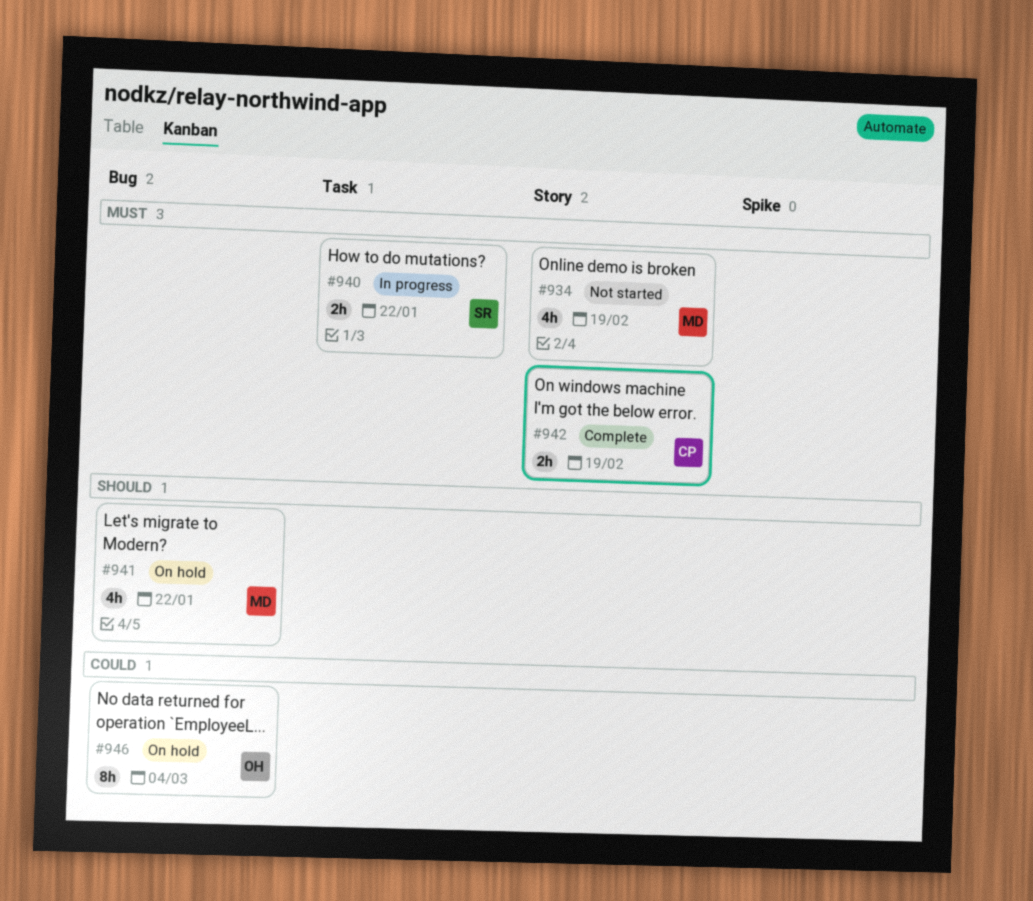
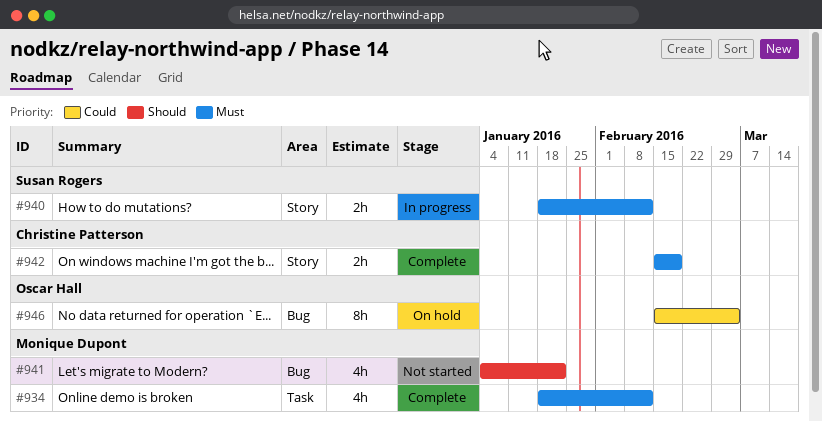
#934, status: Not started -> Complete
#934, label: Story -> Task
#934, due: Feb 19 -> Feb 12
#940, label: Task -> Story
#940, due: Jan 22 -> Feb 12
#941, status: On hold -> Not started

